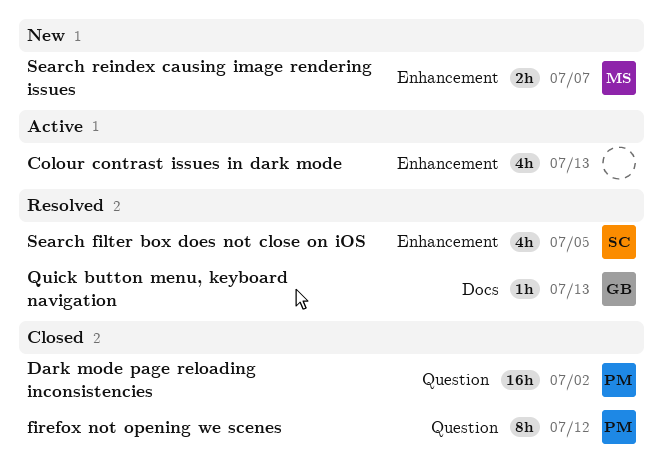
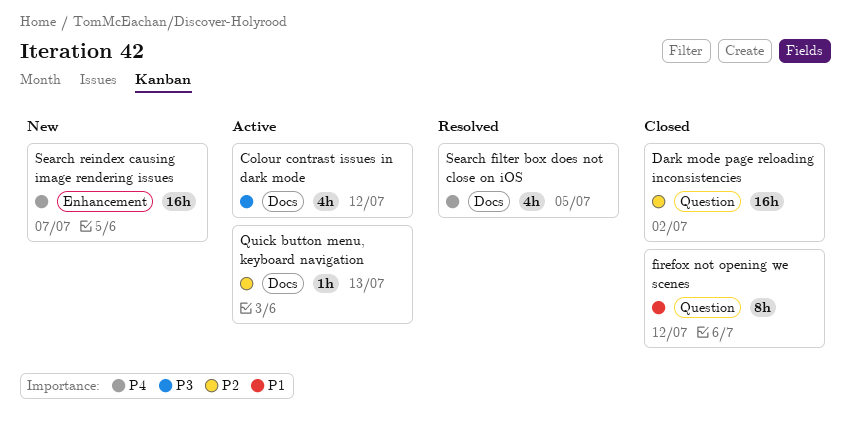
Colour contrast issues in dark mode, label: Enhancement -> Docs
Colour contrast issues in dark mode, due: Jul 13 -> Jul 12
Quick button menu, keyboard navigation, status: Resolved -> Active
Search filter box does not close on iOS, label: Enhancement -> Docs
Search reindex causing image rendering issues, estimate: 2h -> 16h

